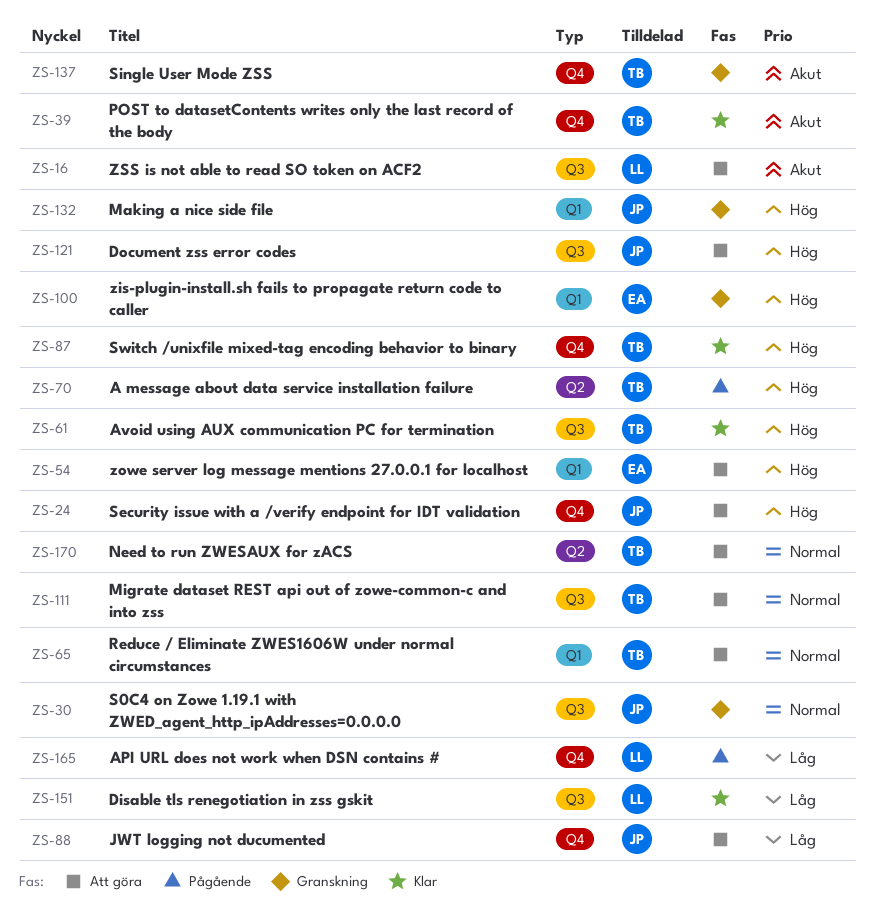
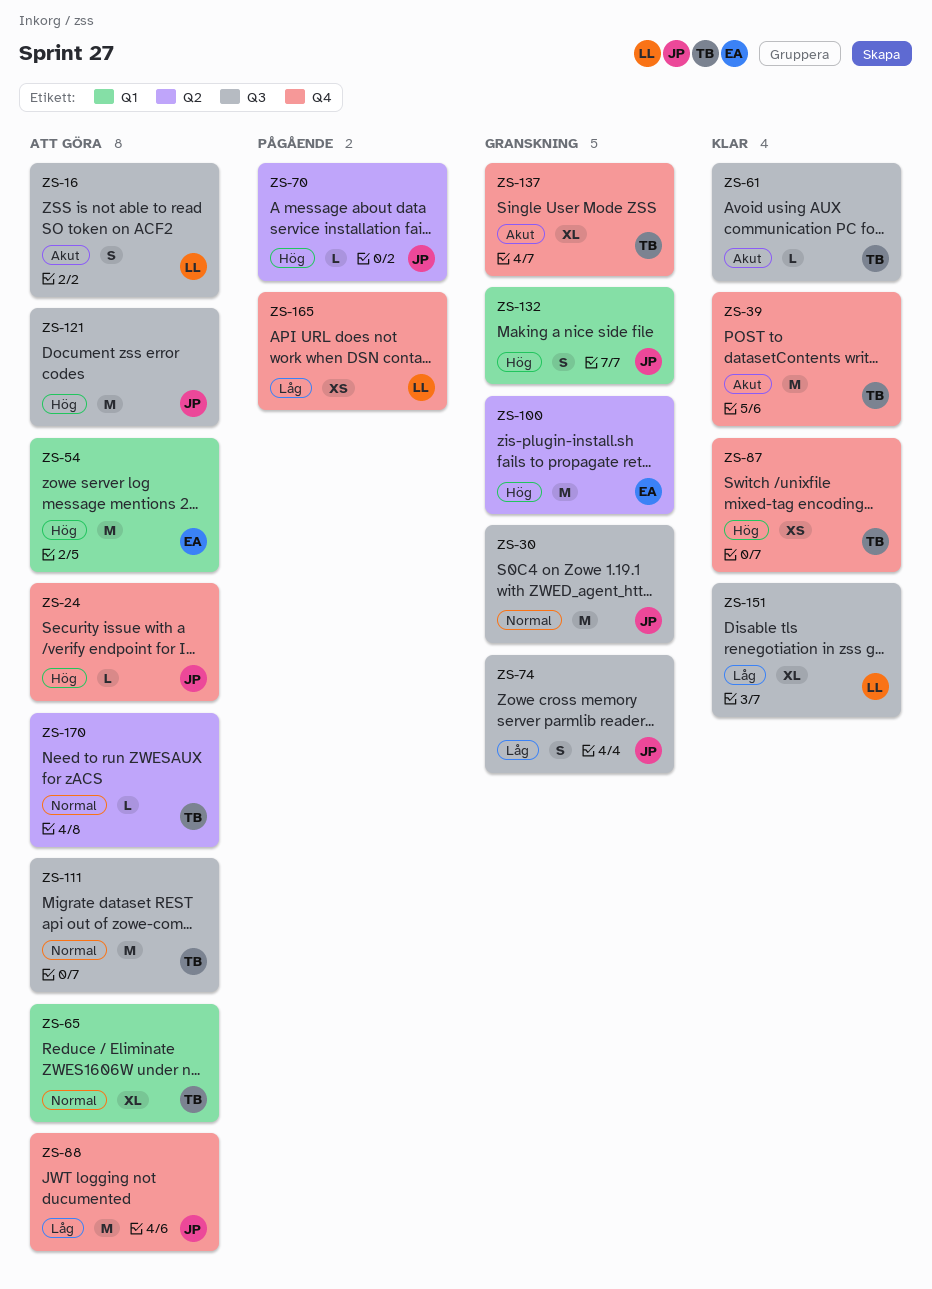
ZS-61, priority: Hög -> Akut
ZS-70, owner: TB -> JP
ZS-74: none -> present
ZS-100, label: Q1 -> Q2

